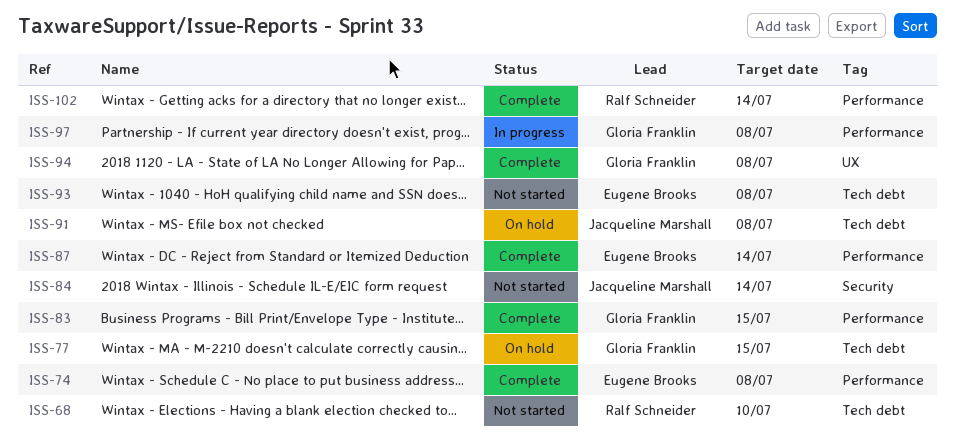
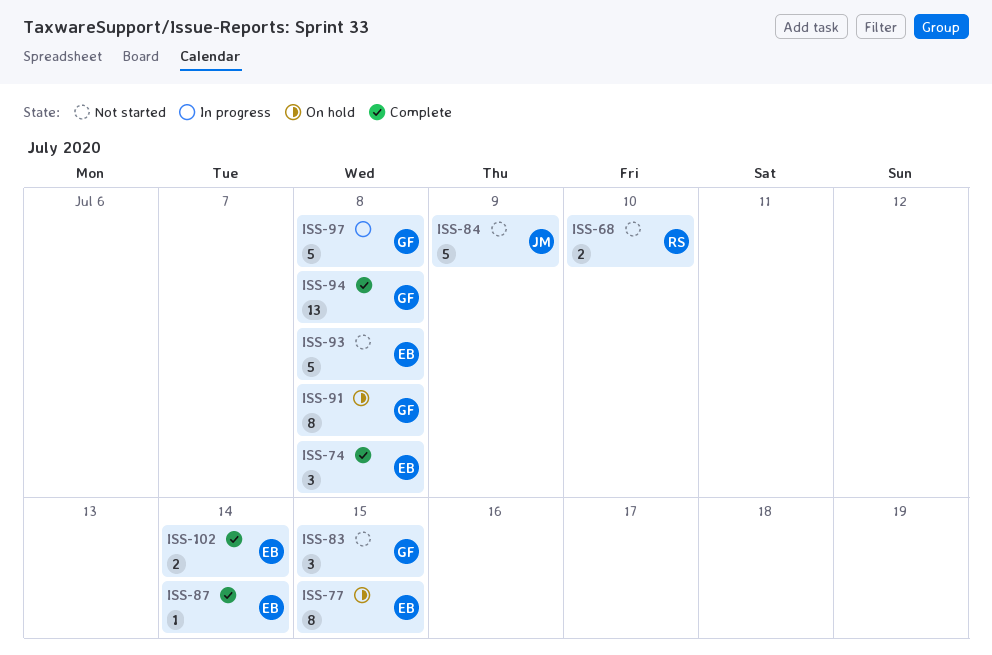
ISS-77, owner: Gloria Franklin -> Eugene Brooks
ISS-83, status: Complete -> Not started
ISS-84, due: Jul 14 -> Jul 9
ISS-91, owner: Jacqueline Marshall -> Gloria Franklin
ISS-102, owner: Ralf Schneider -> Eugene Brooks

